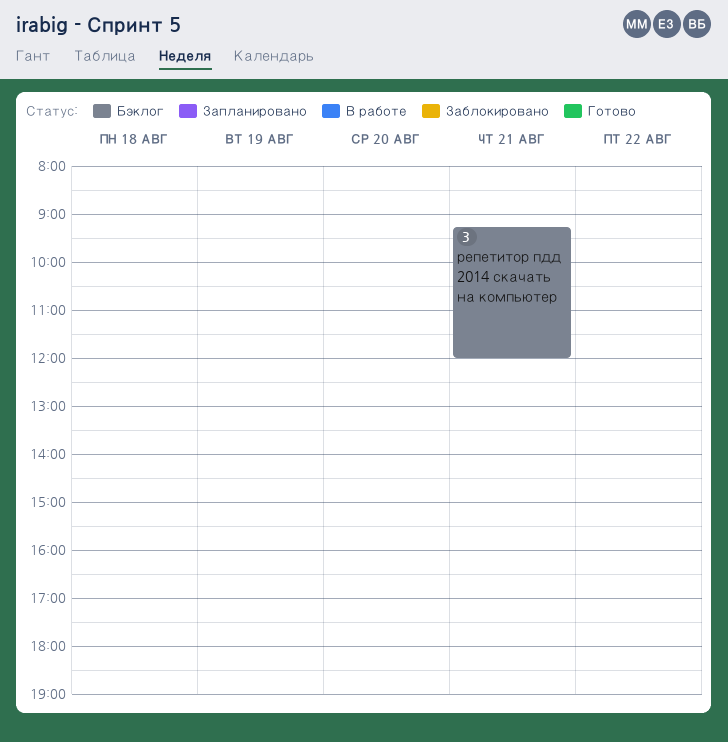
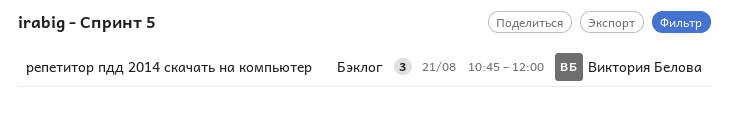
репетитор пдд 2014 скачать на компьютер, begins: 09:15 -> 10:45

